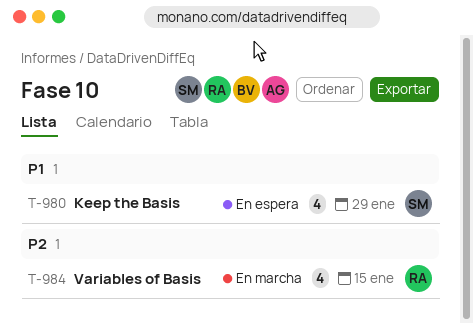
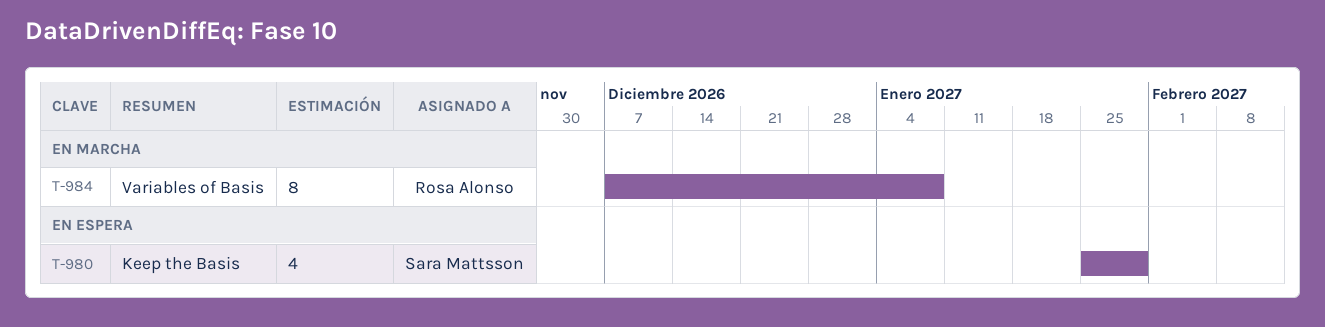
T-984, estimate: 4 -> 8
T-984, due: Jan 15 -> Jan 8

